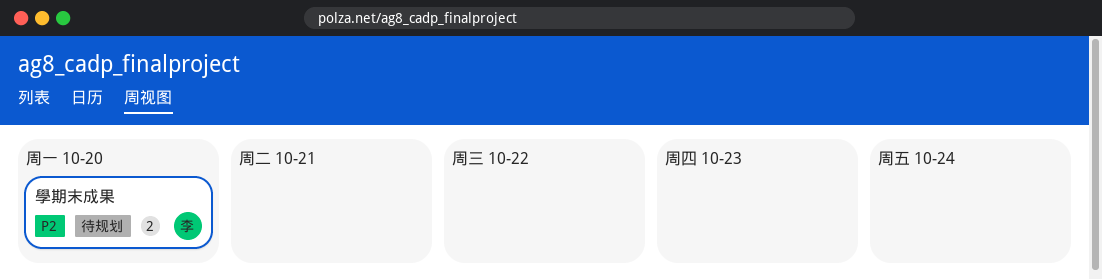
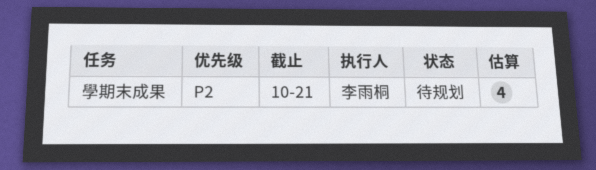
學期末成果, estimate: 2 -> 4
學期末成果, due: Oct 20 -> Oct 21

